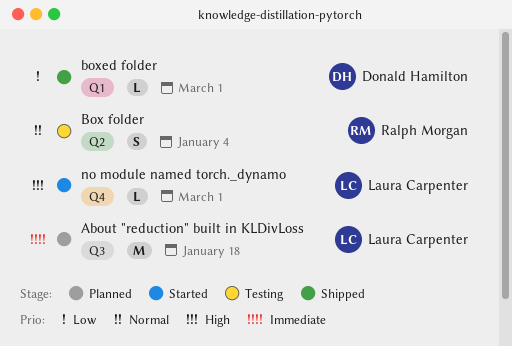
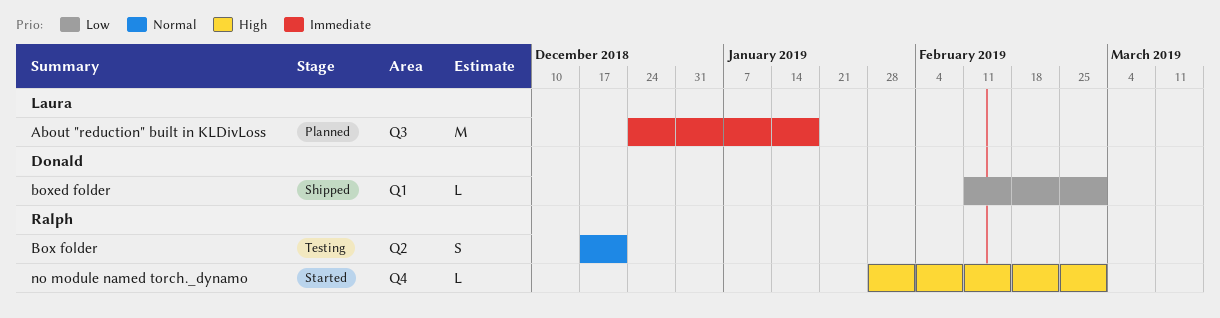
Box folder, due: Jan 4 -> Dec 21
no module named torch._dynamo, owner: Laura Carpenter -> Ralph Morgan

